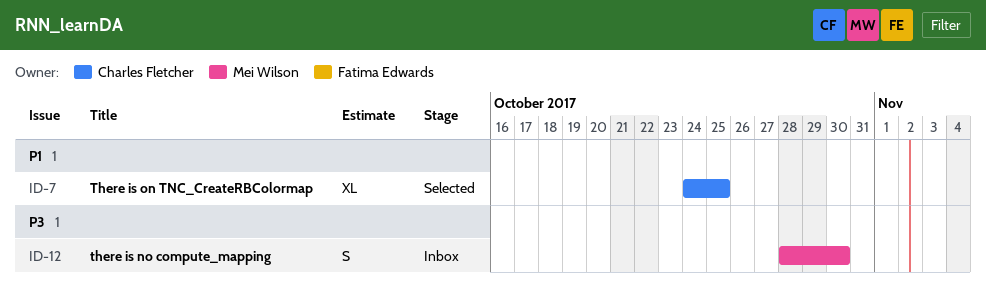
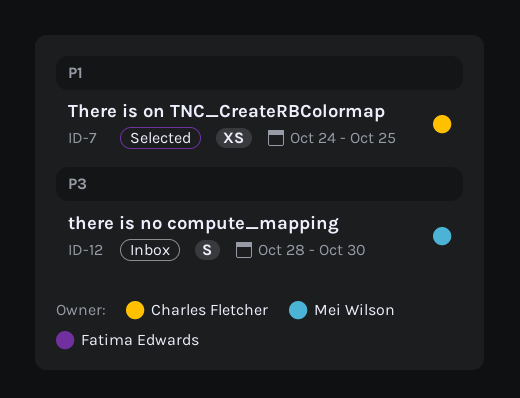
ID-7, estimate: XL -> XS

